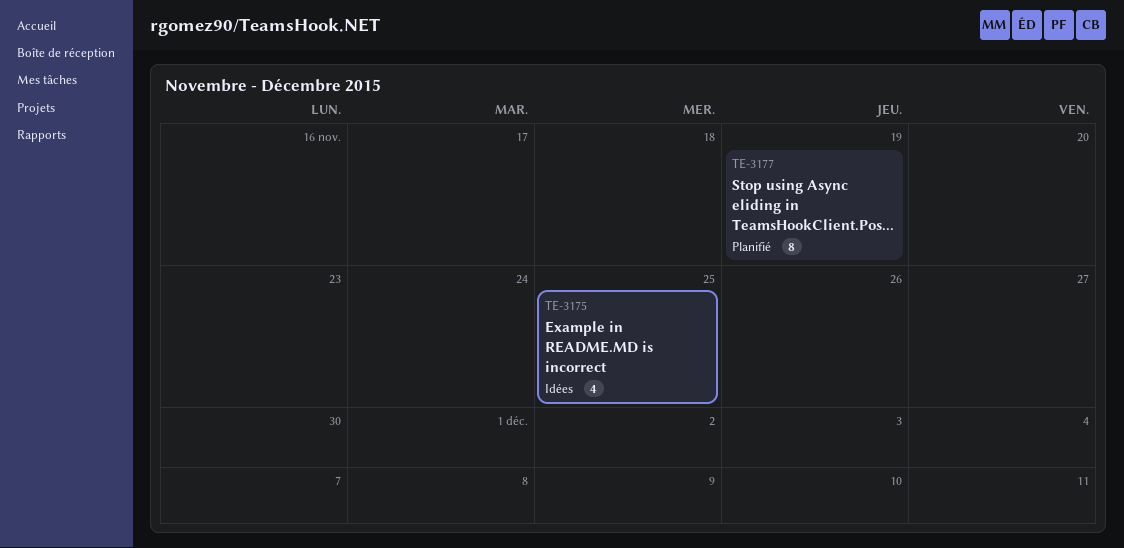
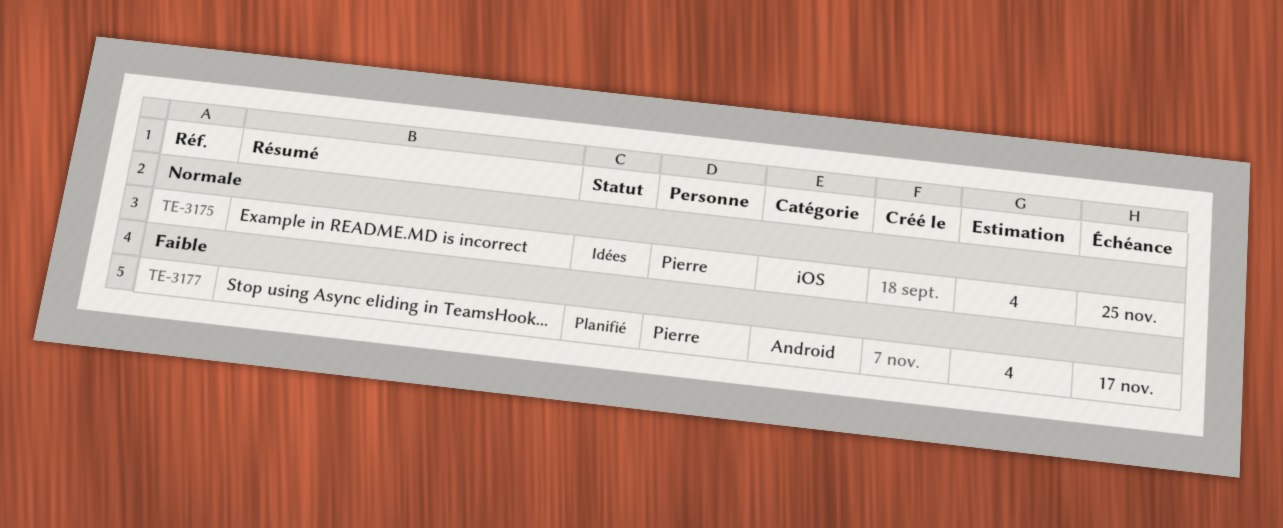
TE-3177, estimate: 8 -> 4
TE-3177, due: Nov 19 -> Nov 17

